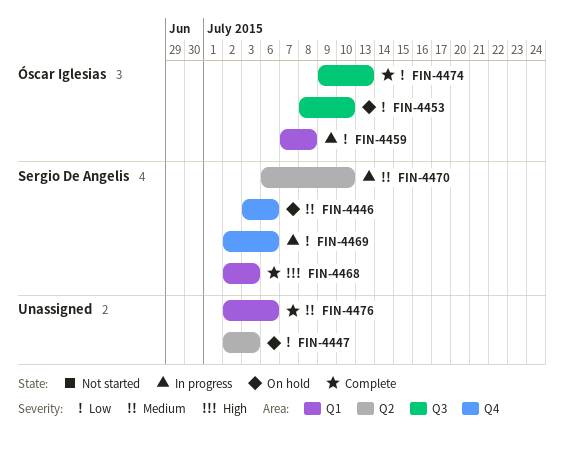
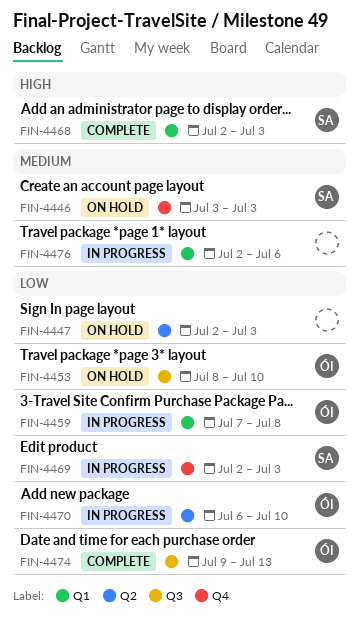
FIN-4446, due: Jul 6 -> Jul 3
FIN-4469, due: Jul 6 -> Jul 3
FIN-4470, owner: Sergio De Angelis -> Óscar Iglesias
FIN-4470, priority: Medium -> Low
FIN-4476, status: Complete -> In progress

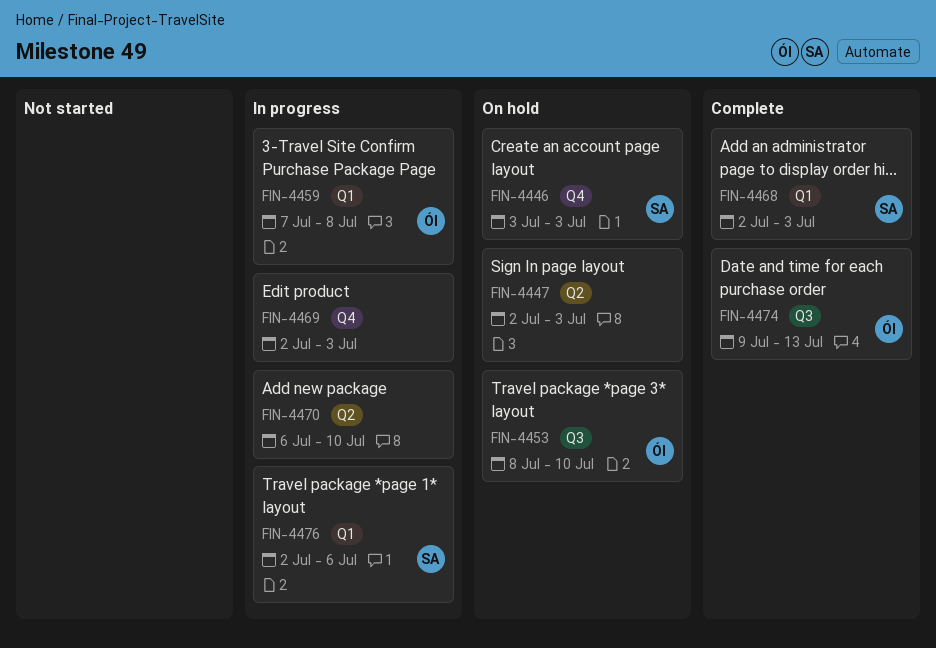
FIN-4469, owner: SA -> none
FIN-4470, owner: ÓI -> none
FIN-4476, owner: none -> SA

